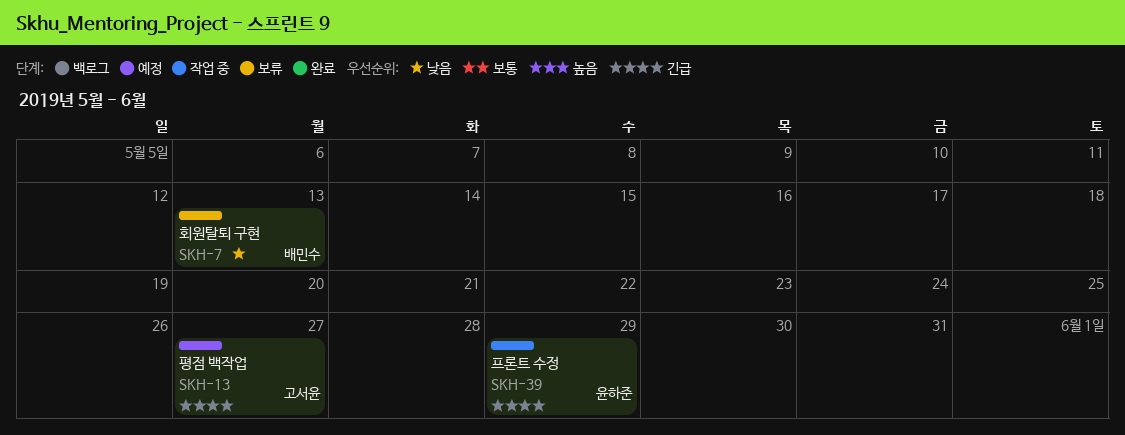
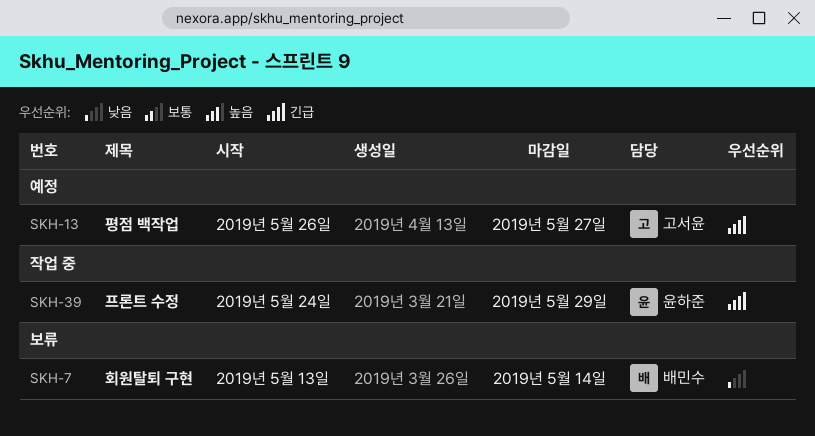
SKH-7, due: May 13 -> May 14

